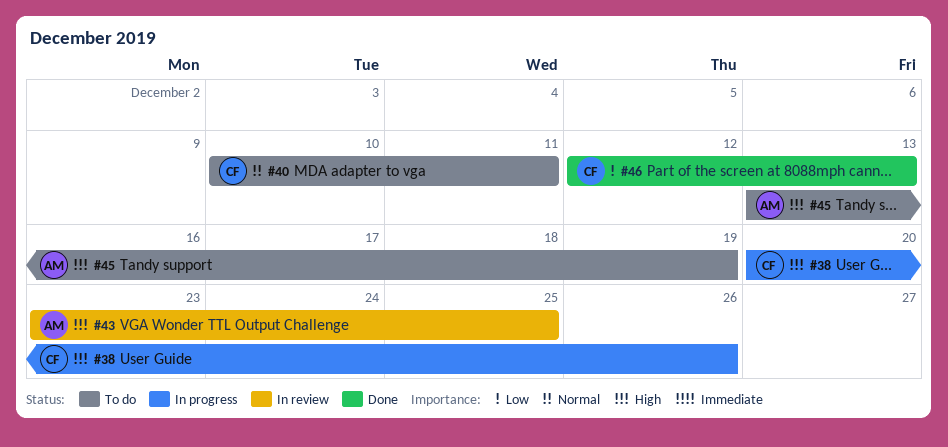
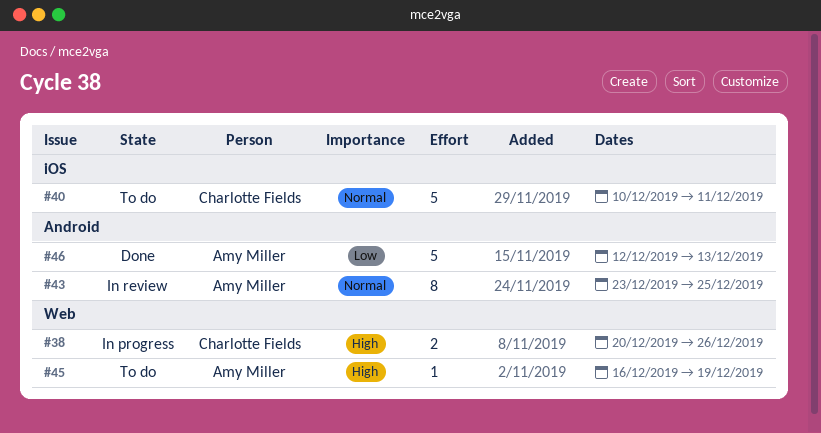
#43, priority: High -> Normal
#45, start: Dec 13 -> Dec 16
#46, owner: Charlotte Fields -> Amy Miller

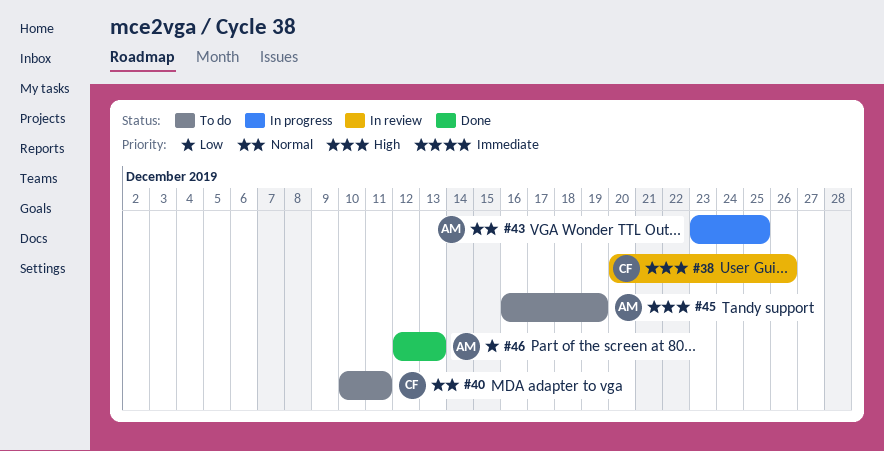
#38, status: In progress -> In review
#43, status: In review -> In progress

